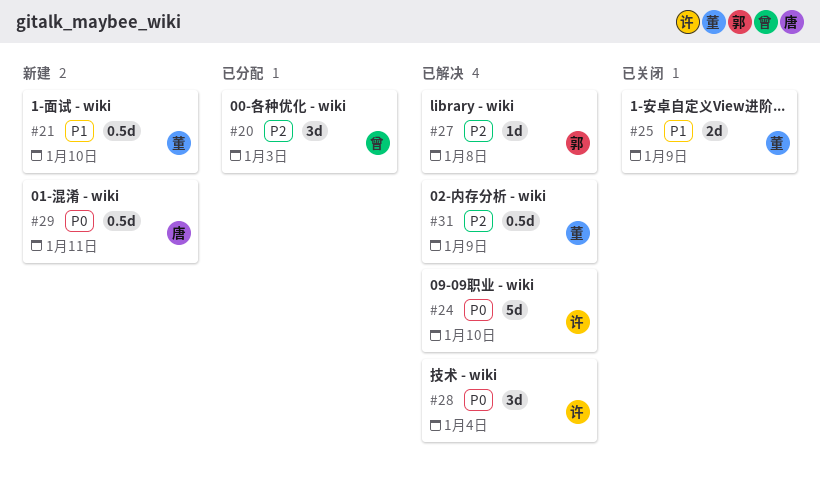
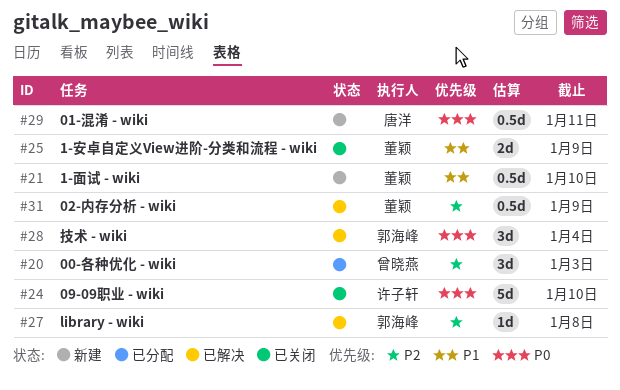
#24, status: 已解决 -> 已关闭
#28, owner: 许子轩 -> 郭海峰

